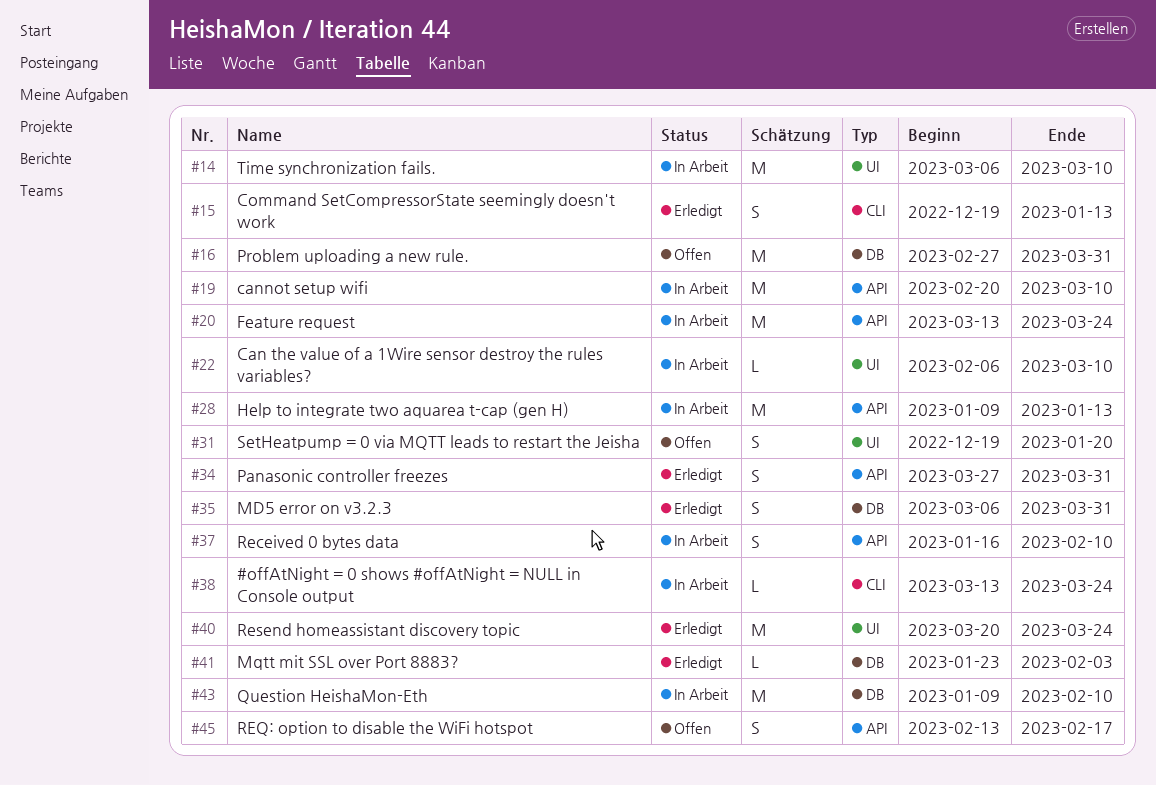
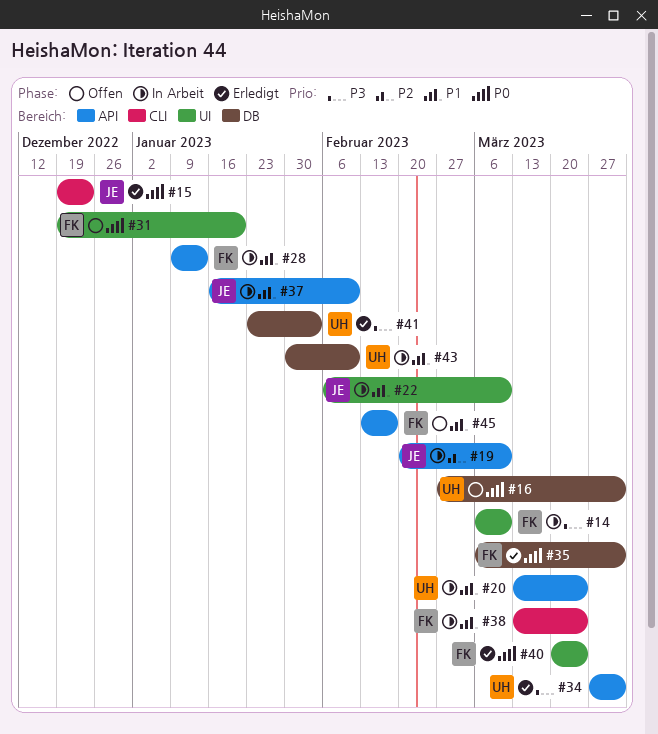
#15, due: Jan 13 -> Dec 23
#43, start: Jan 9 -> Jan 30

